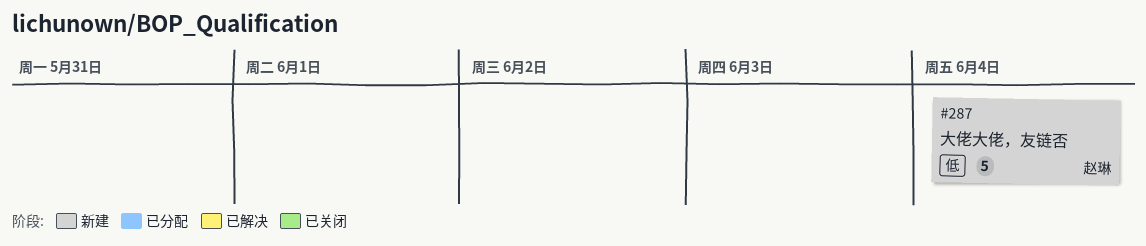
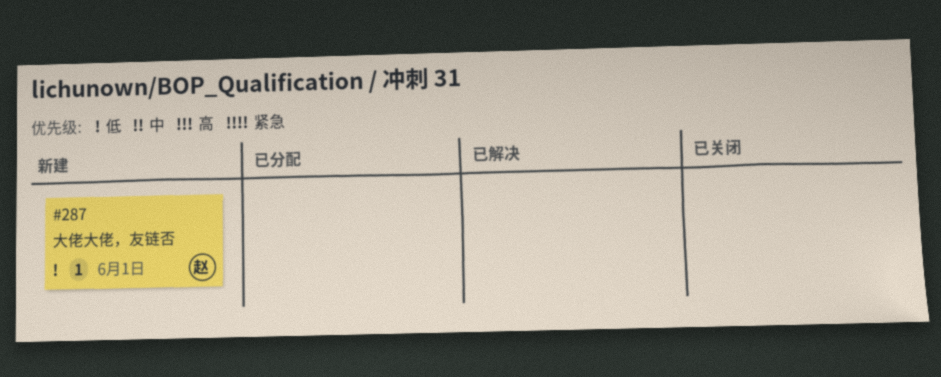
#287, estimate: 5 -> 1
#287, due: Jun 4 -> Jun 1

